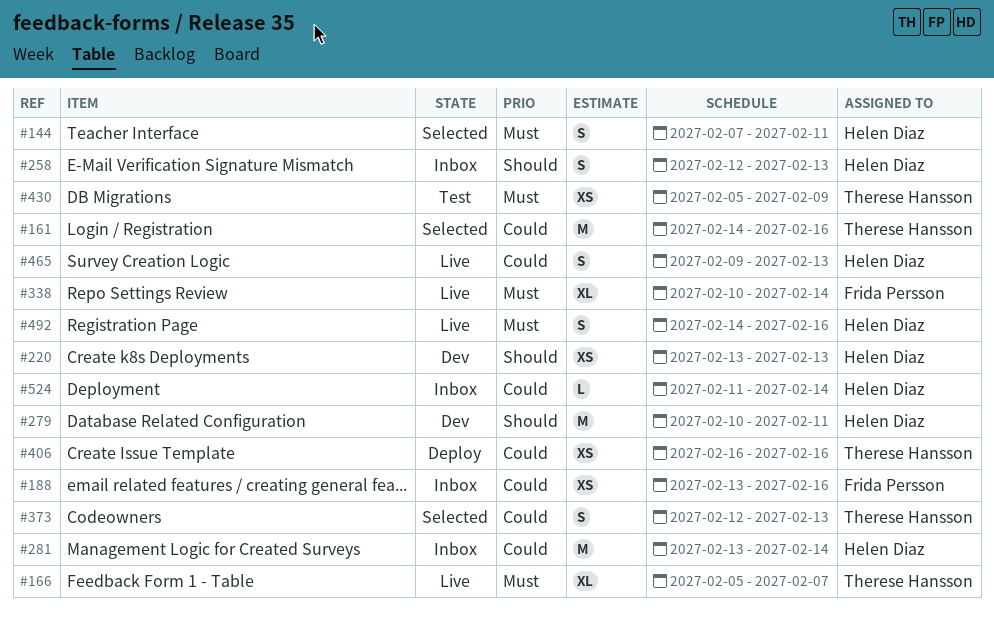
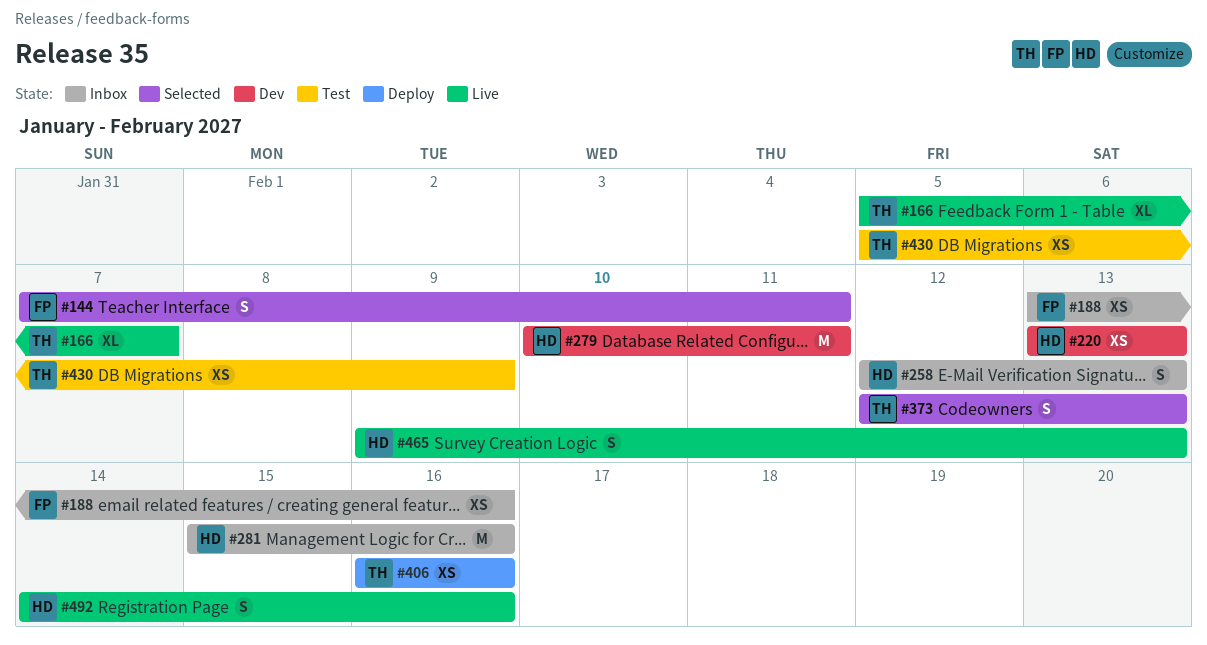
#144, owner: Helen Diaz -> Frida Persson
#161: present -> none
#281, start: Feb 13 -> Feb 15
#281, due: Feb 14 -> Feb 16
#338: present -> none
#524: present -> none

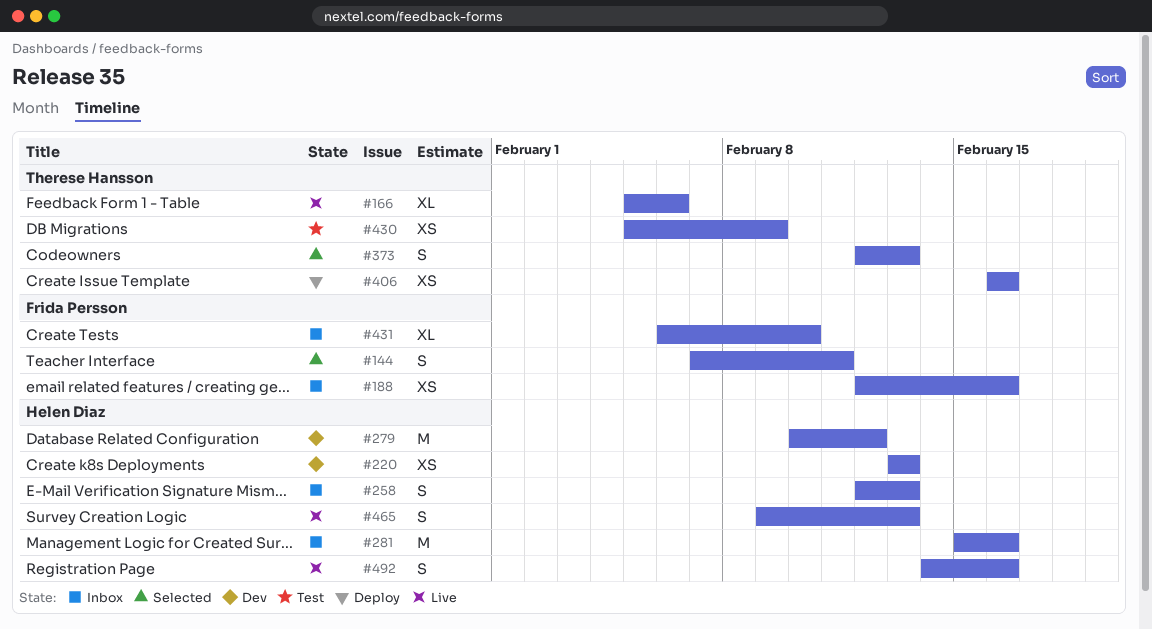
#166, due: Feb 7 -> Feb 6
#188, start: Feb 13 -> Feb 12
#279, due: Feb 11 -> Feb 12
#431: none -> present

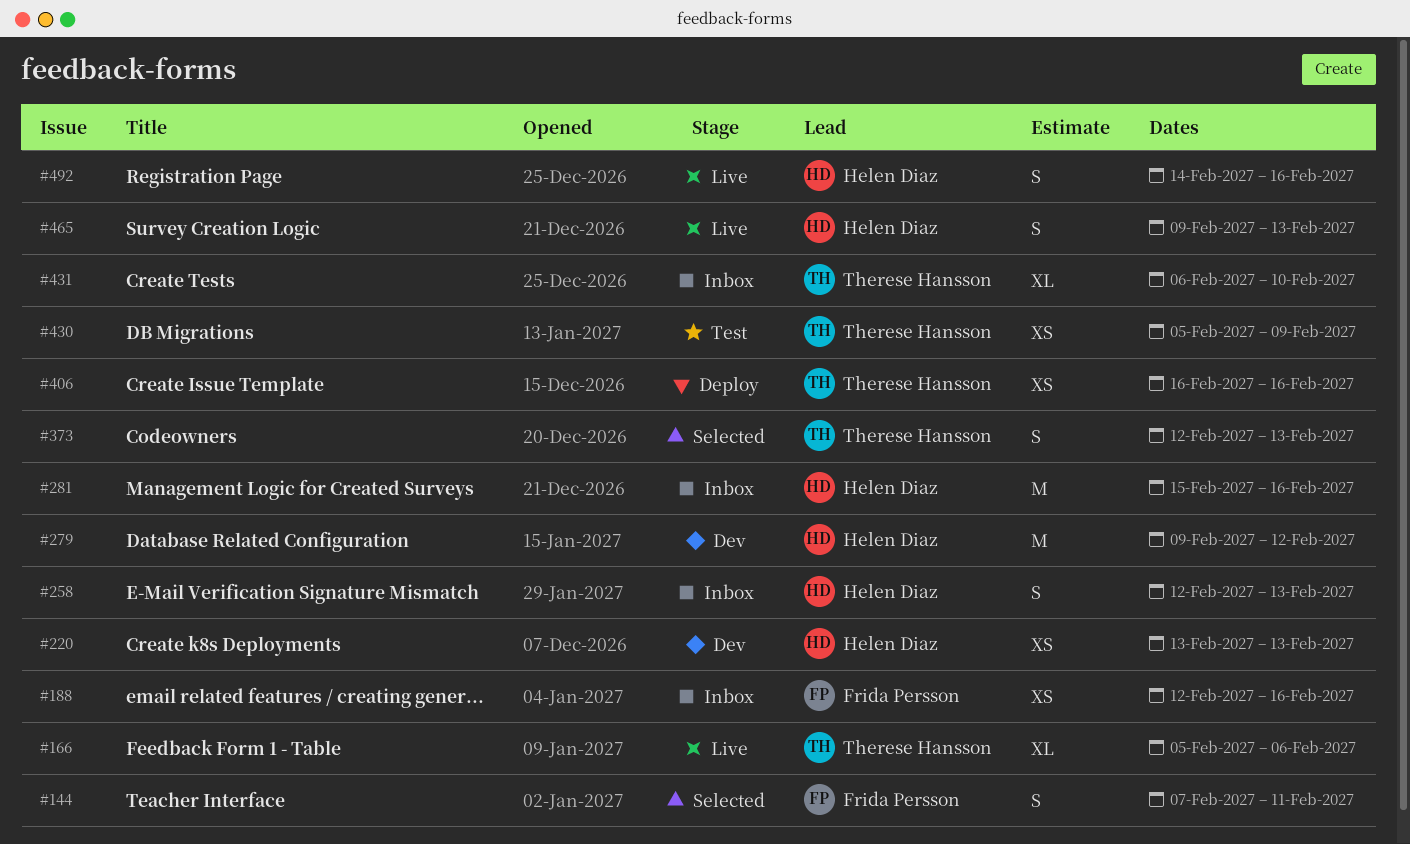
#279, start: Feb 10 -> Feb 9
#431, owner: Frida Persson -> Therese Hansson

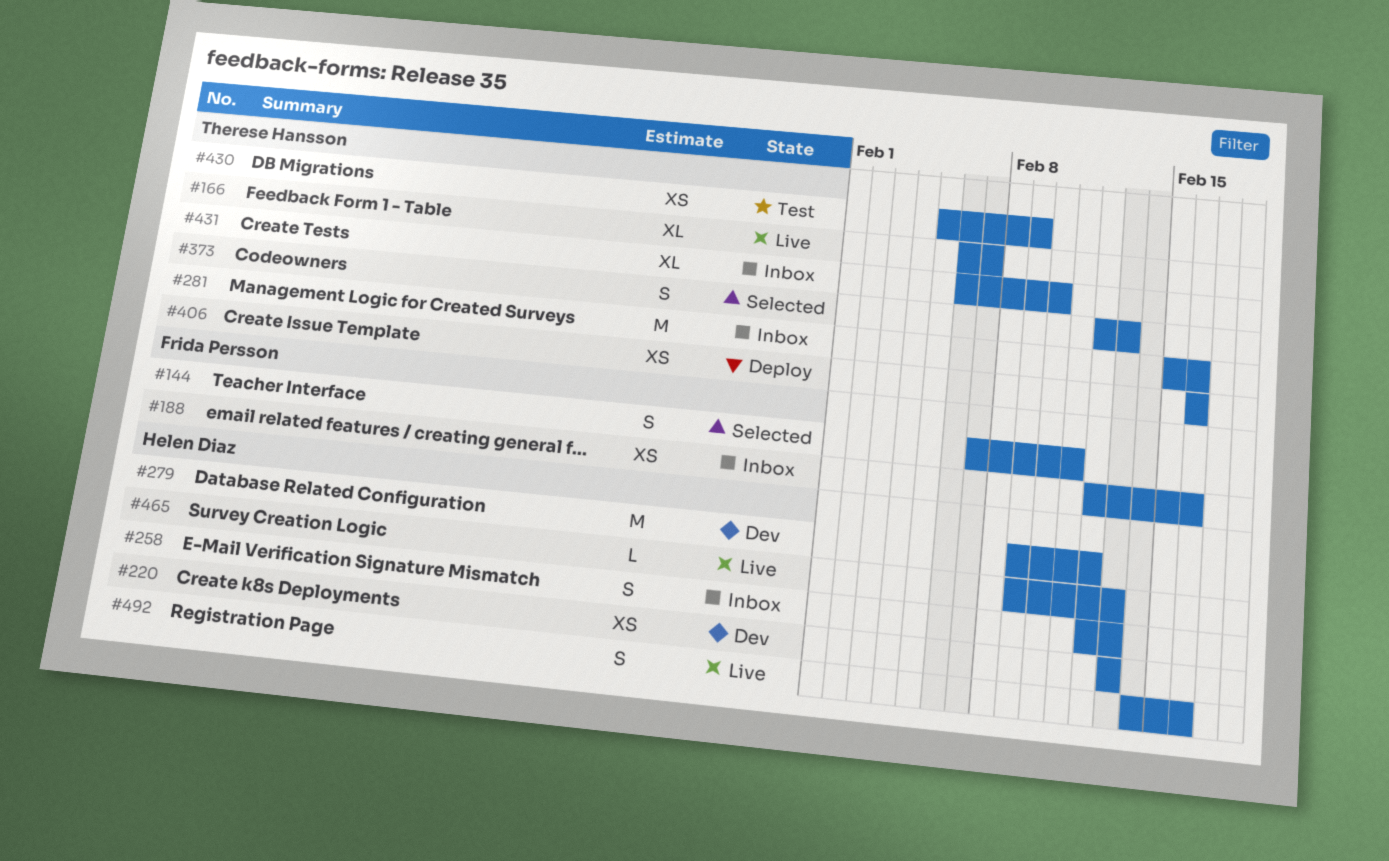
#166, start: Feb 5 -> Feb 6
#166, due: Feb 6 -> Feb 7
#281, owner: Helen Diaz -> Therese Hansson
#465, estimate: S -> L

